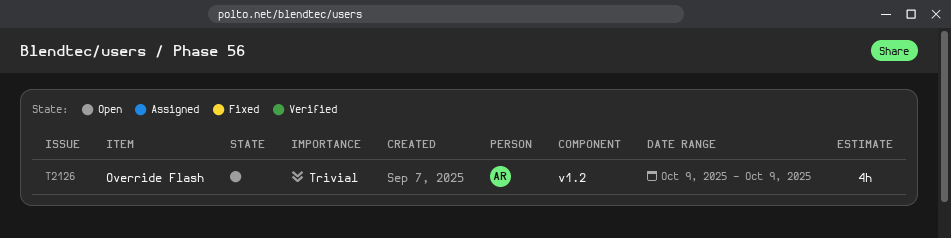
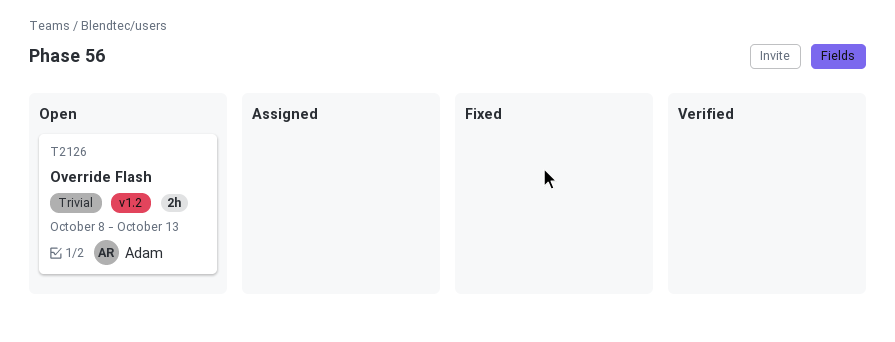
T2126, estimate: 4h -> 2h
T2126, start: Oct 9 -> Oct 8
T2126, due: Oct 9 -> Oct 13

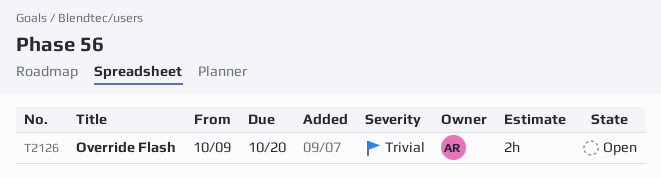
T2126, start: Oct 8 -> Oct 9
T2126, due: Oct 13 -> Oct 20

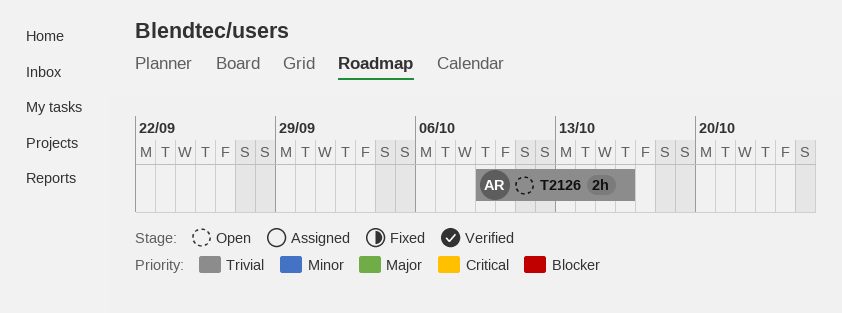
T2126, due: Oct 20 -> Oct 16

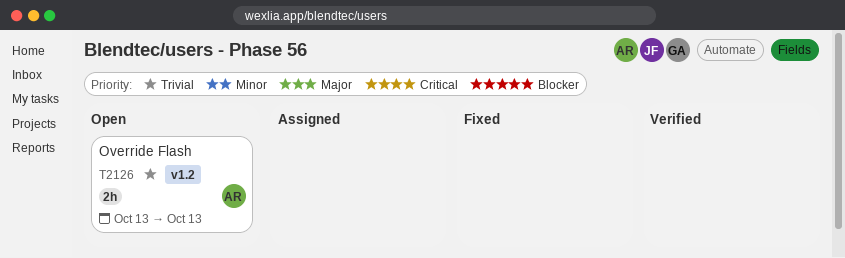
T2126, start: Oct 9 -> Oct 13
T2126, due: Oct 16 -> Oct 13

